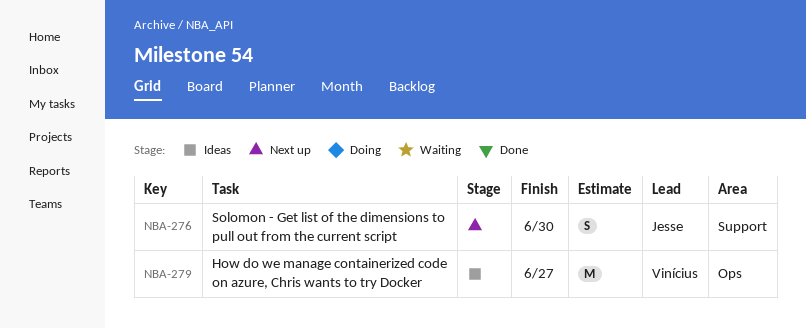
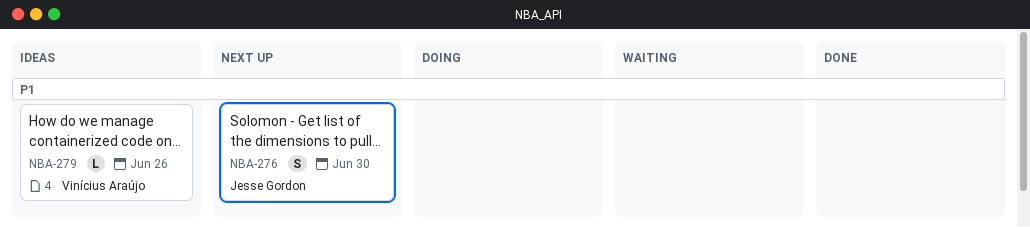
NBA-279, estimate: M -> L
NBA-279, due: Jun 27 -> Jun 26

